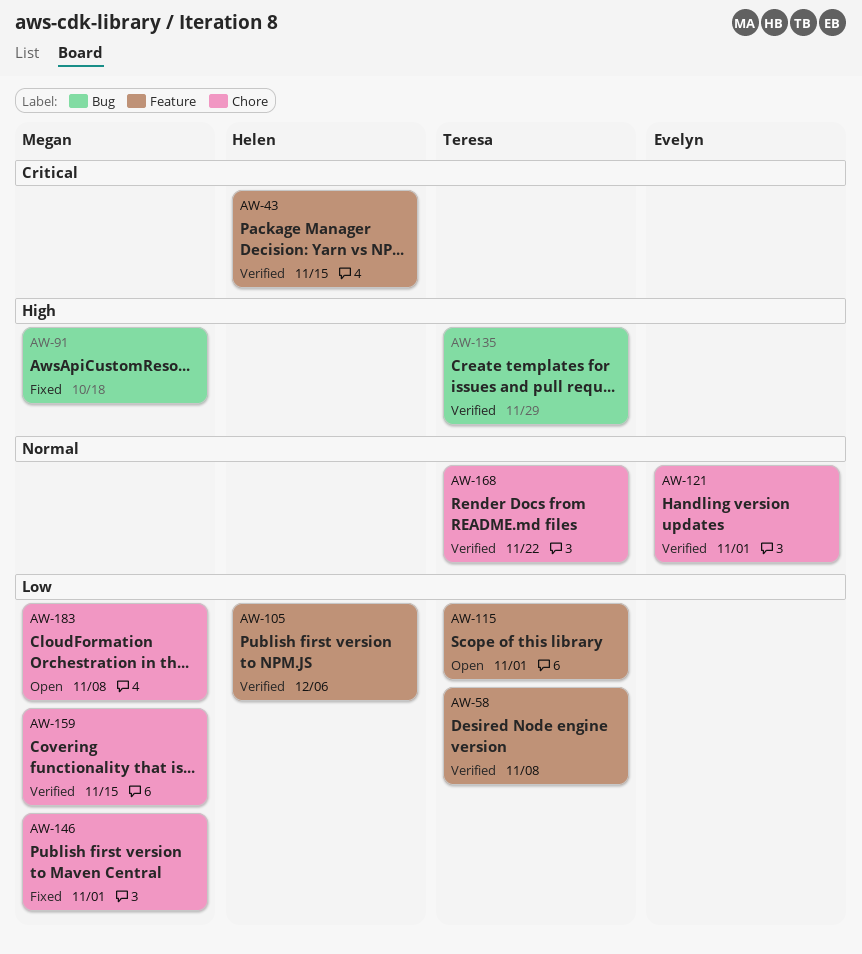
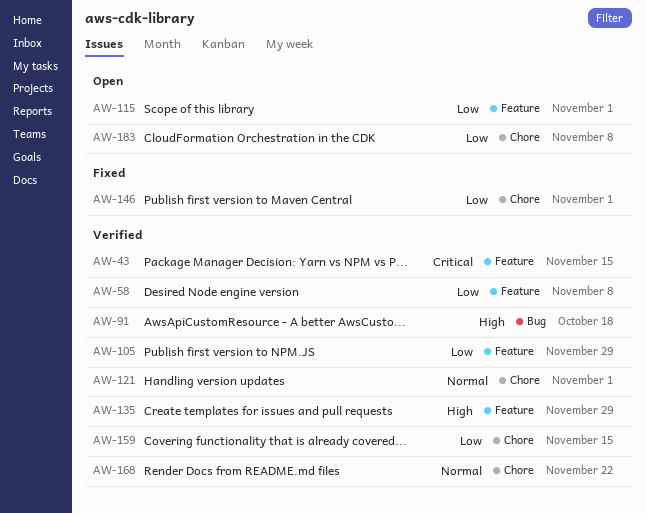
AW-91, status: Fixed -> Verified
AW-105, due: Dec 6 -> Nov 29
AW-135, label: Bug -> Feature

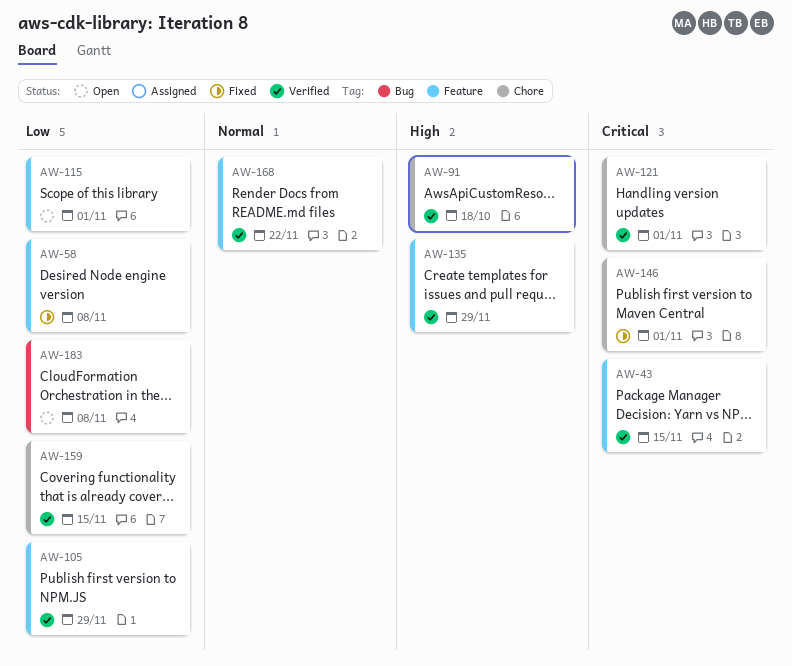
AW-58, status: Verified -> Fixed
AW-91, label: Bug -> Chore
AW-121, priority: Normal -> Critical
AW-146, priority: Low -> Critical
AW-168, label: Chore -> Feature
AW-183, label: Chore -> Bug

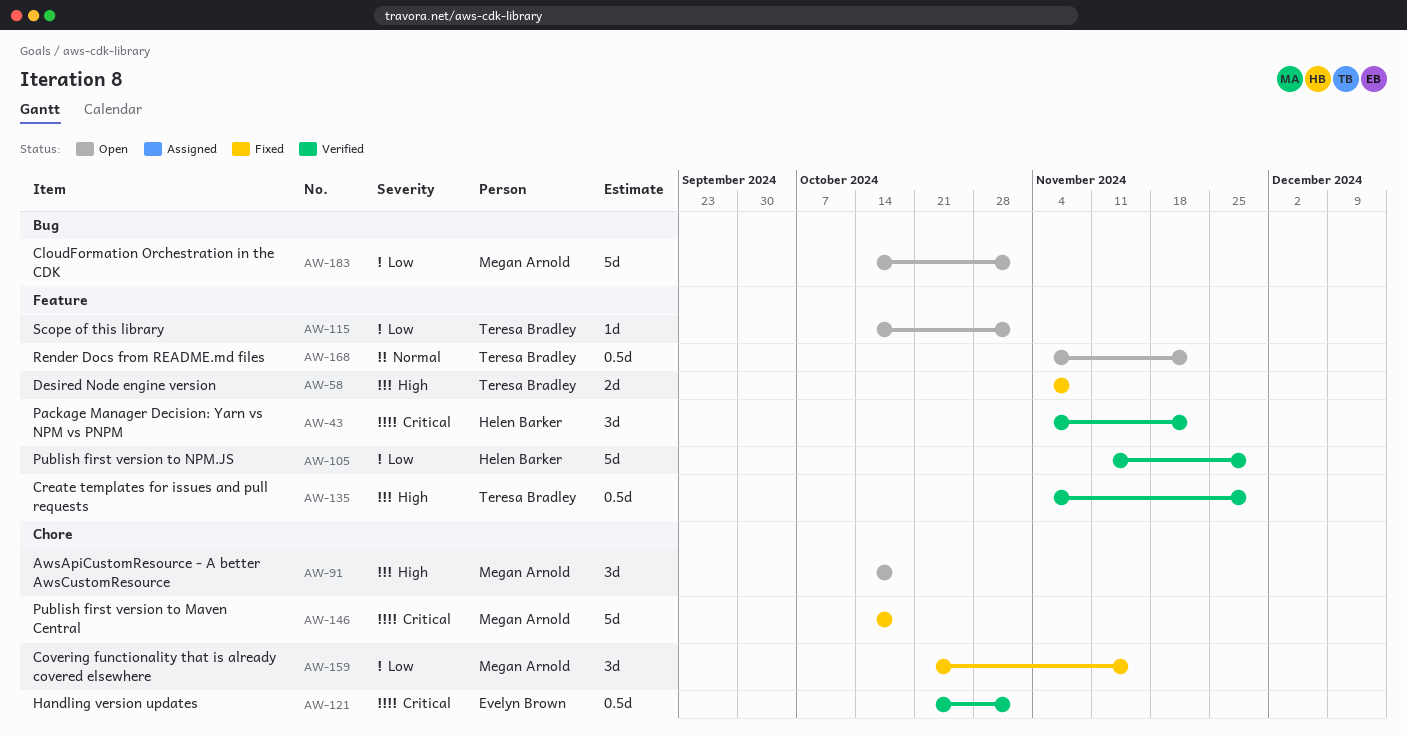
AW-43, due: Nov 15 -> Nov 22
AW-58, priority: Low -> High
AW-91, status: Verified -> Open
AW-146, due: Nov 1 -> Oct 18
AW-159, status: Verified -> Fixed
AW-168, status: Verified -> Open
AW-183, due: Nov 8 -> Nov 1

